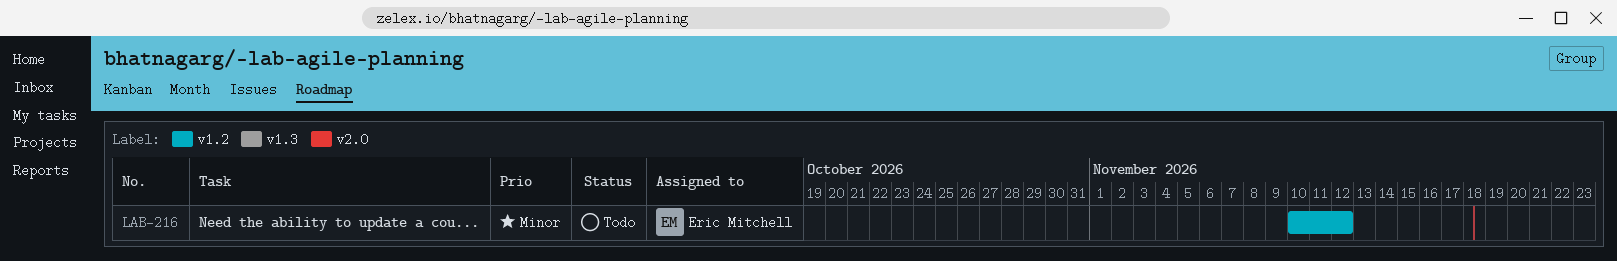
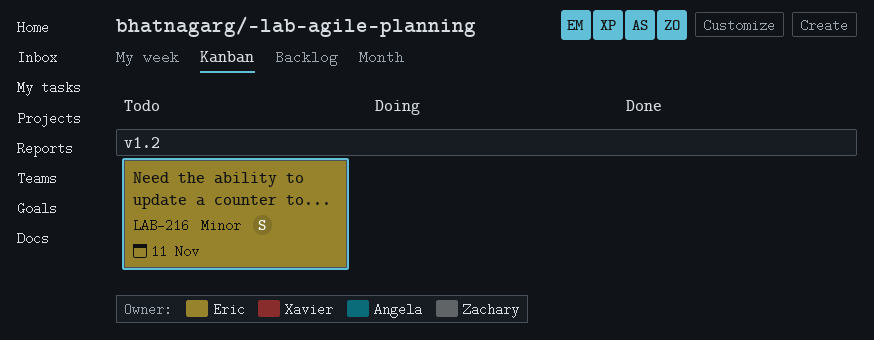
LAB-216, due: Nov 12 -> Nov 11

